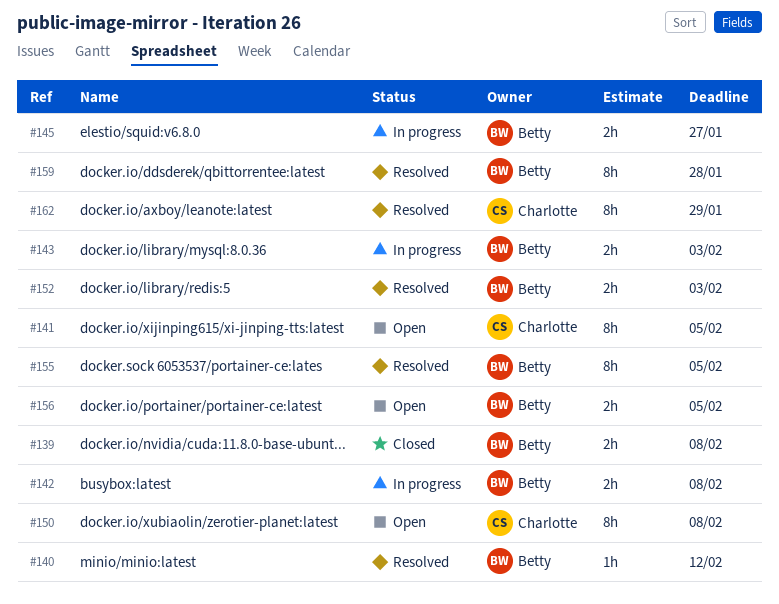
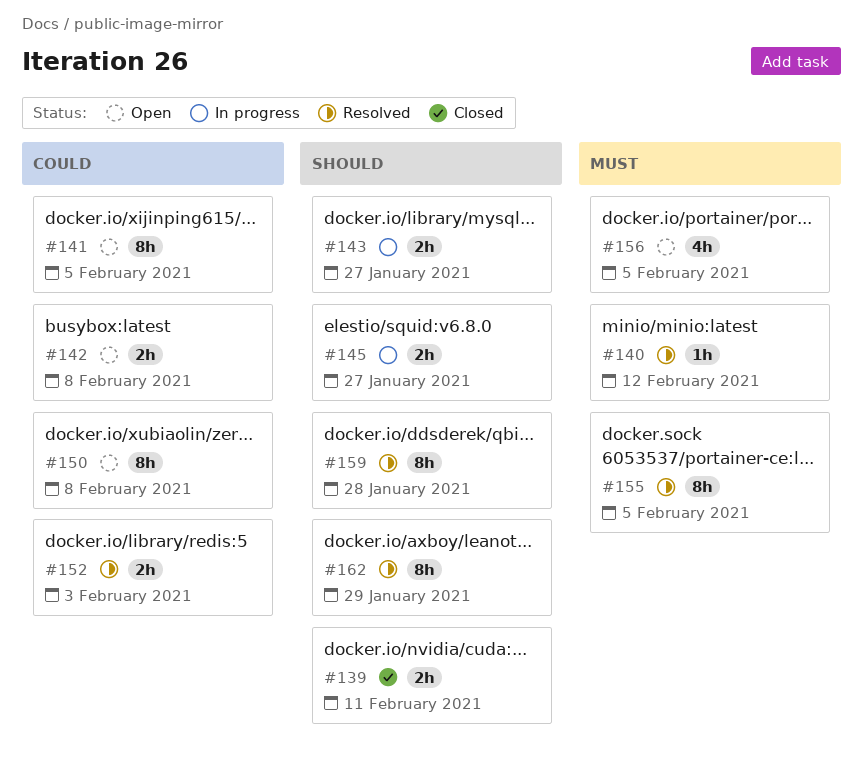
#139, due: Feb 8 -> Feb 11
#142, status: In progress -> Open
#143, due: Feb 3 -> Jan 27
#156, estimate: 2h -> 4h

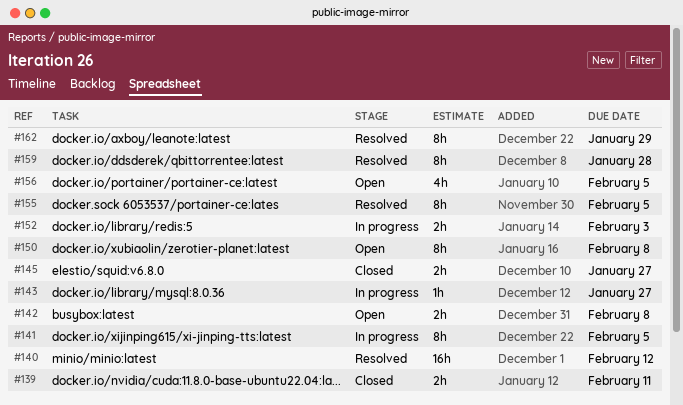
#140, estimate: 1h -> 16h
#141, status: Open -> In progress
#143, estimate: 2h -> 1h
#145, status: In progress -> Closed
#152, status: Resolved -> In progress

